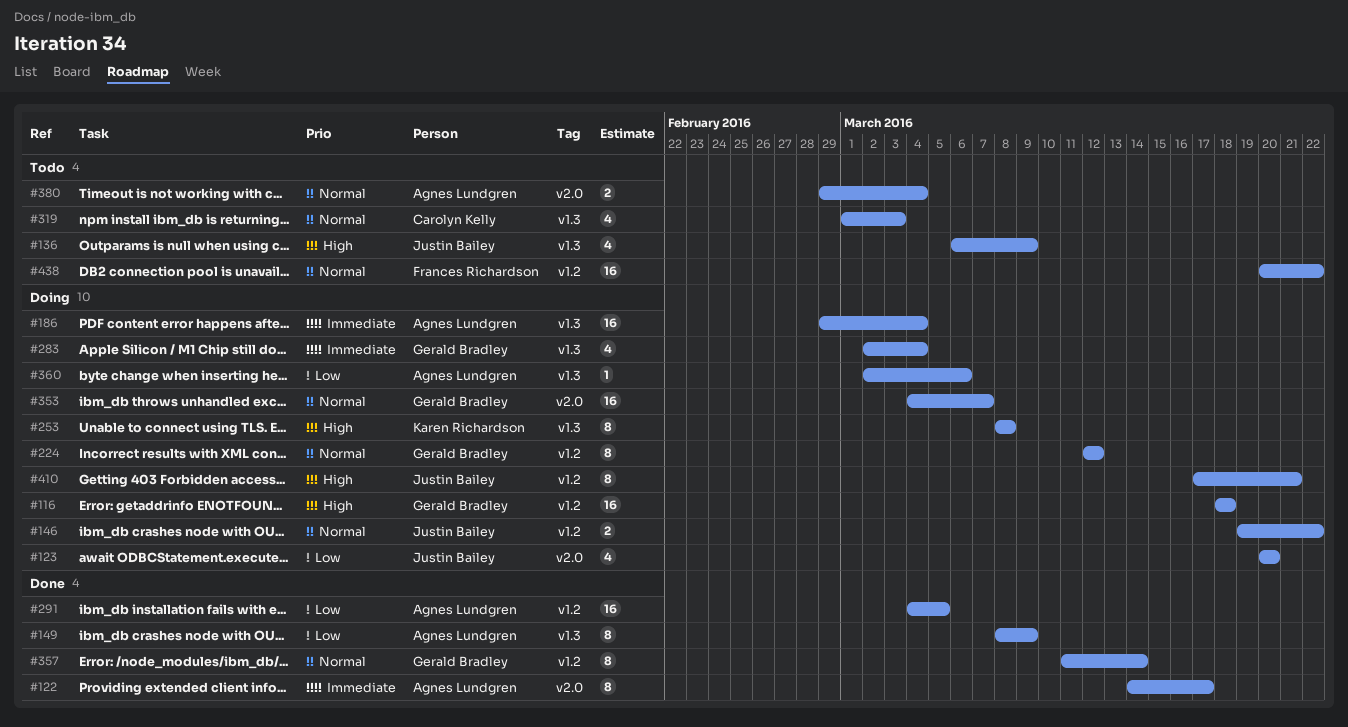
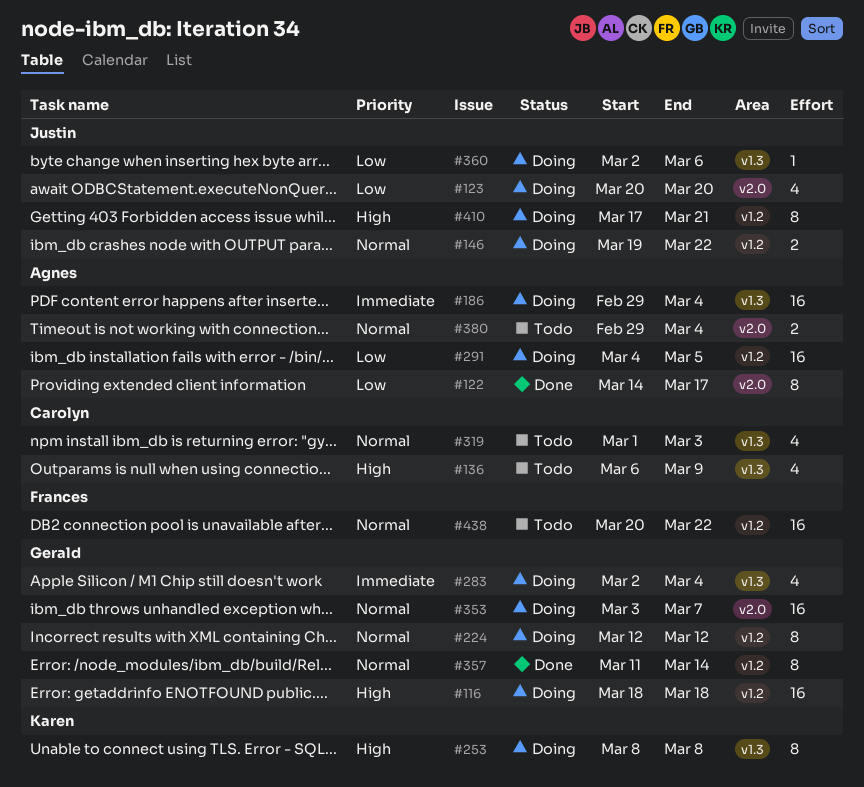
#122, priority: Immediate -> Low
#136, owner: Justin Bailey -> Carolyn Kelly
#149: present -> none
#291, status: Done -> Doing
#353, start: Mar 4 -> Mar 3
#360, owner: Agnes Lundgren -> Justin Bailey

